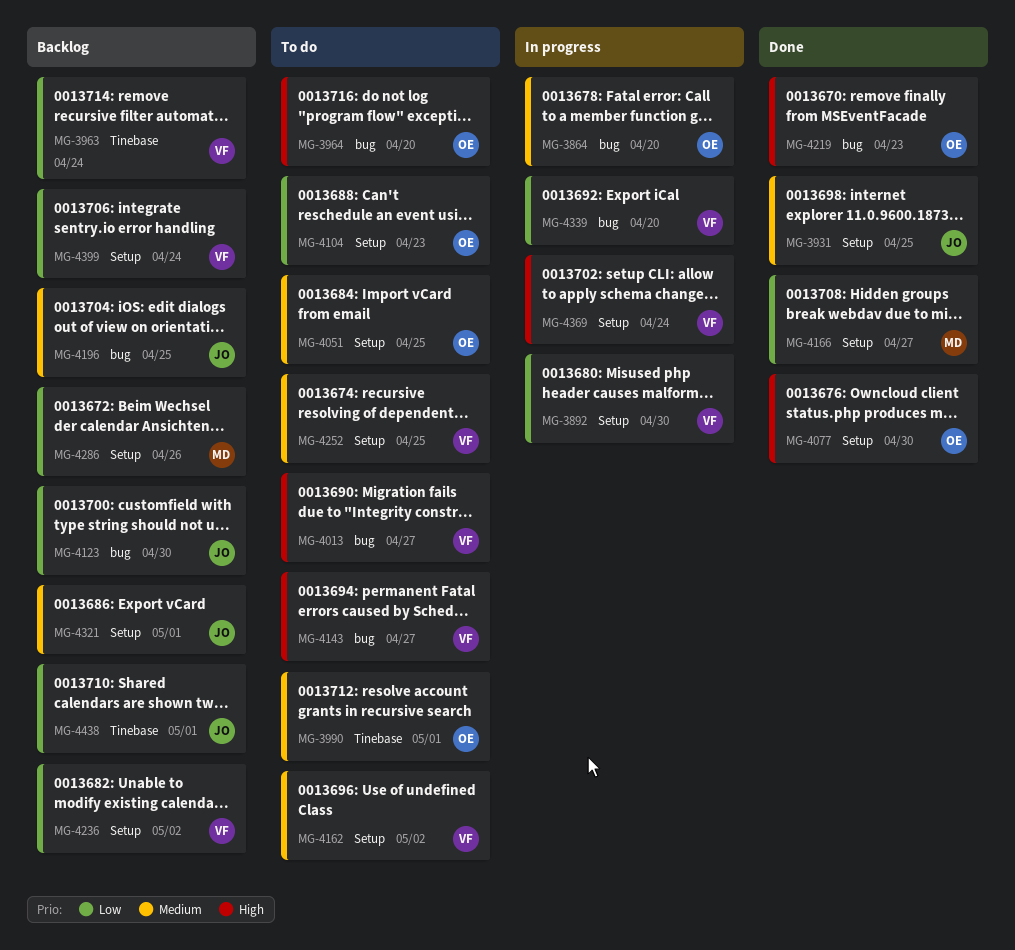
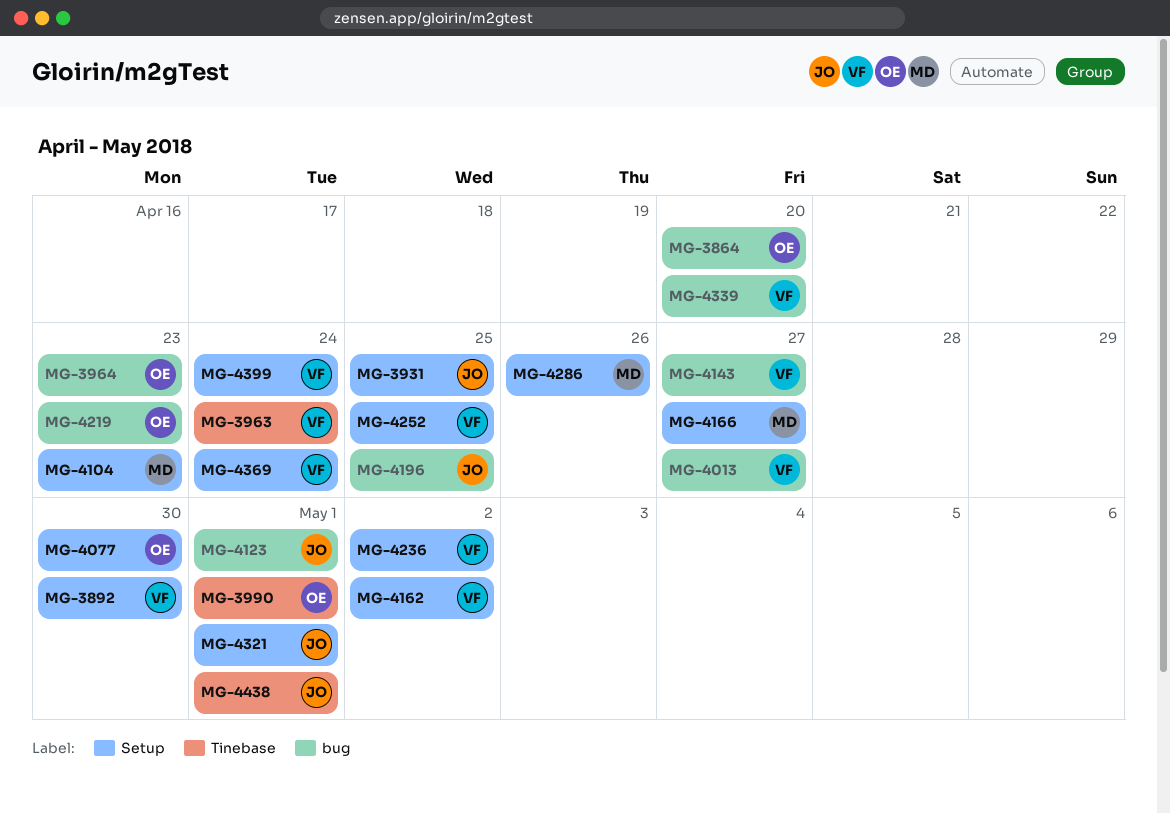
MG-3964, due: Apr 20 -> Apr 23
MG-4051: present -> none
MG-4104, owner: OE -> MD
MG-4123, due: Apr 30 -> May 1

